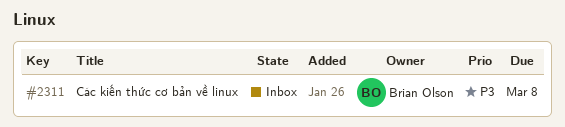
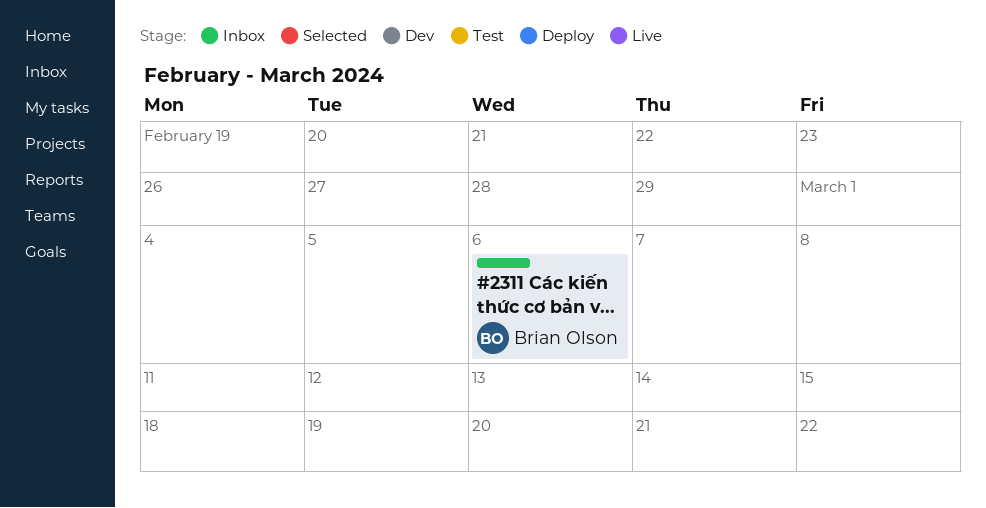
#2311, due: Mar 8 -> Mar 6

